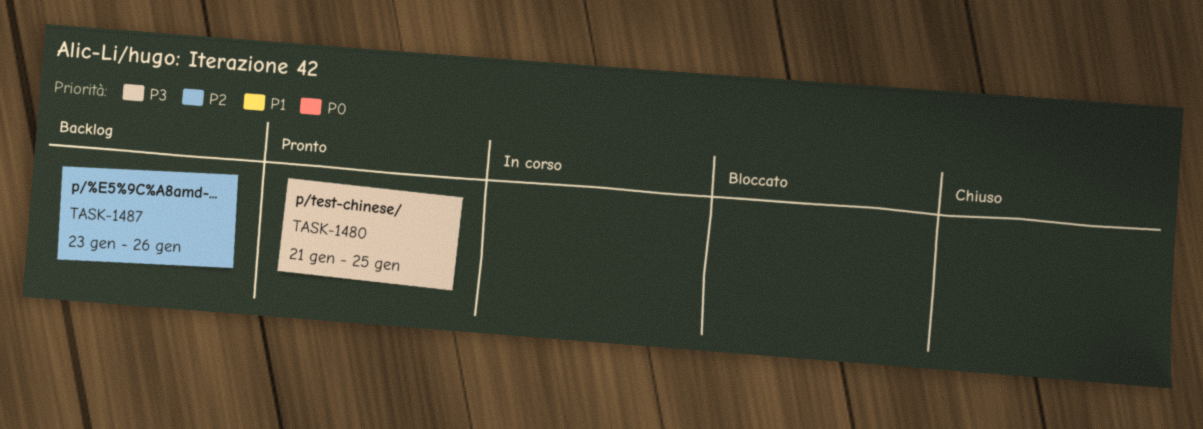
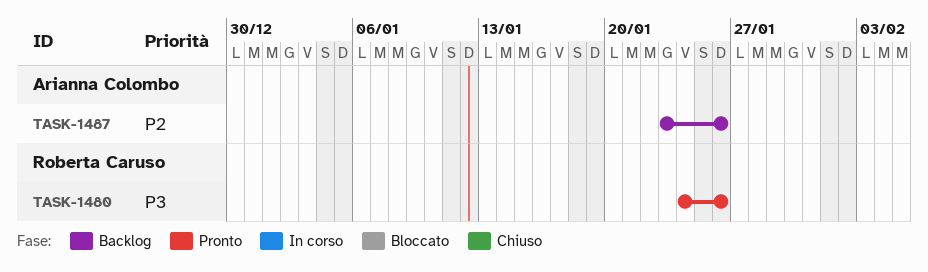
TASK-1480, start: Jan 21 -> Jan 24
TASK-1480, due: Jan 25 -> Jan 26

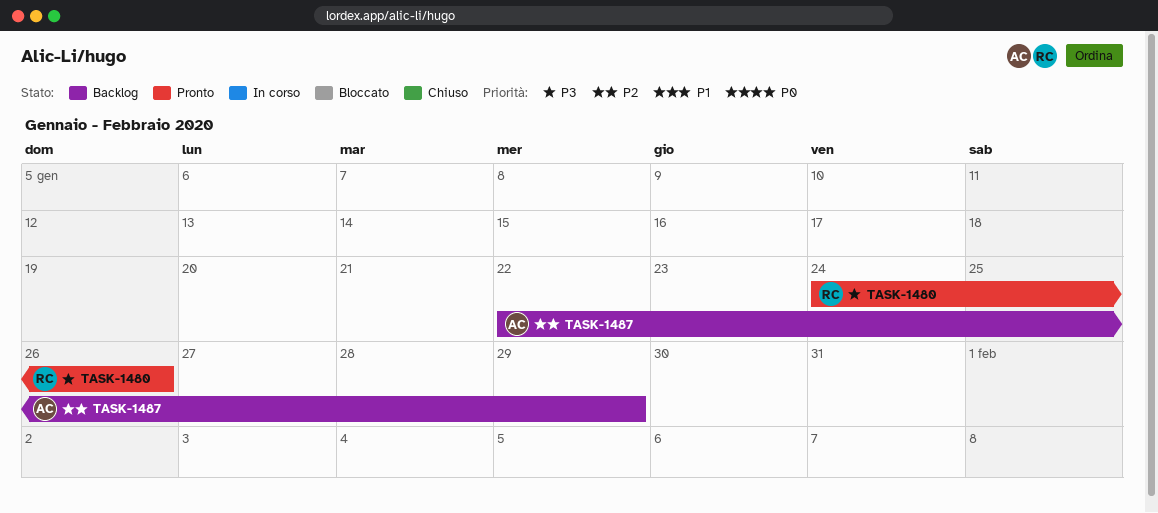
TASK-1487, start: Jan 23 -> Jan 22
TASK-1487, due: Jan 26 -> Jan 29

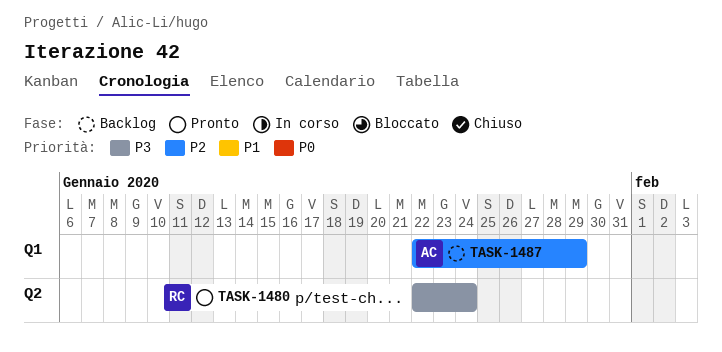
TASK-1480, start: Jan 24 -> Jan 22
TASK-1480, due: Jan 26 -> Jan 24

